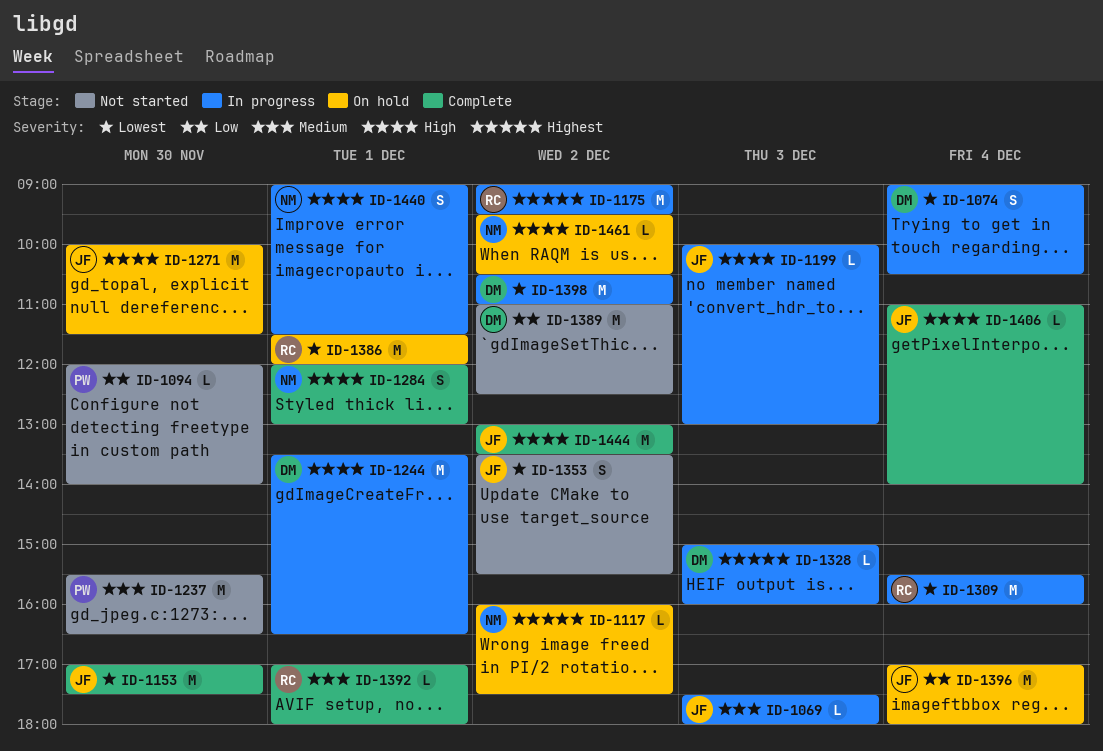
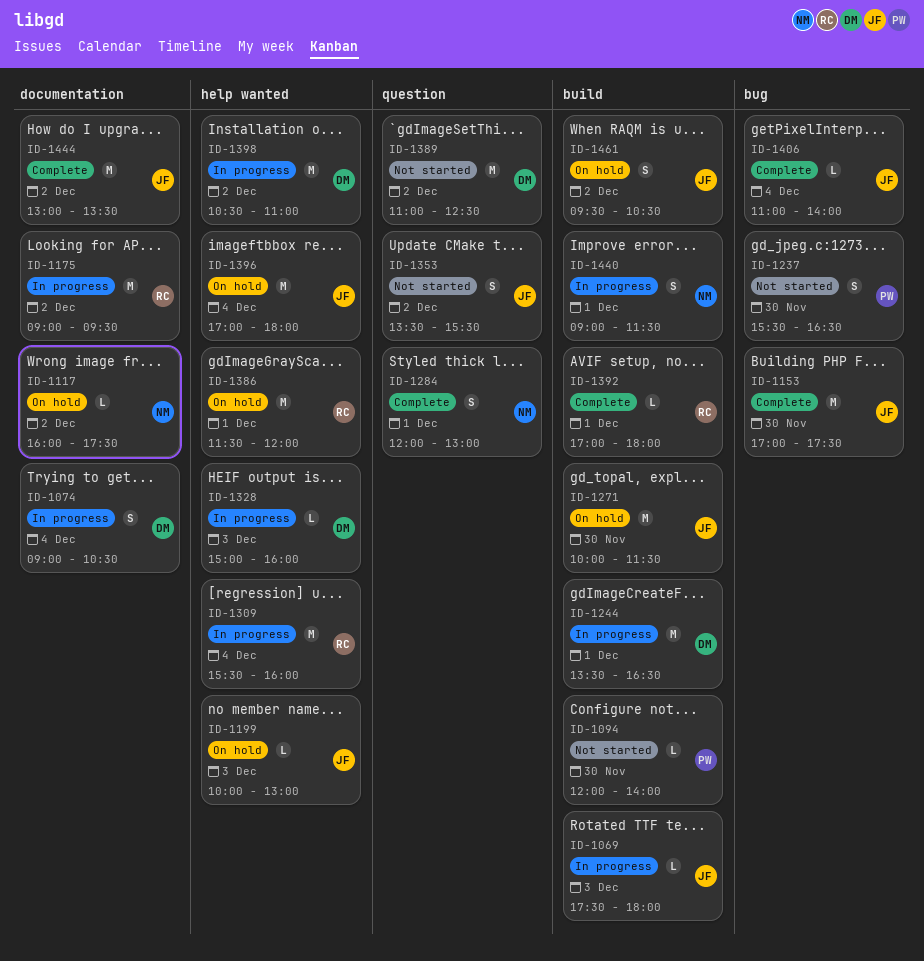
ID-1199, status: In progress -> On hold
ID-1237, estimate: M -> S
ID-1461, owner: NM -> JF
ID-1461, estimate: L -> S

